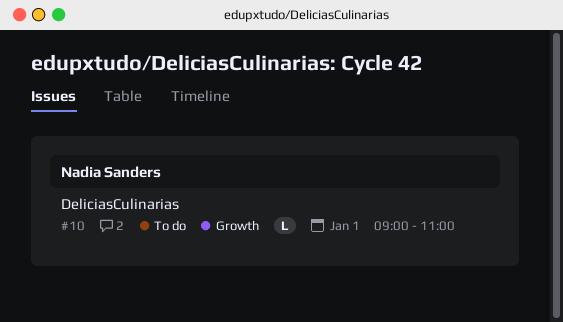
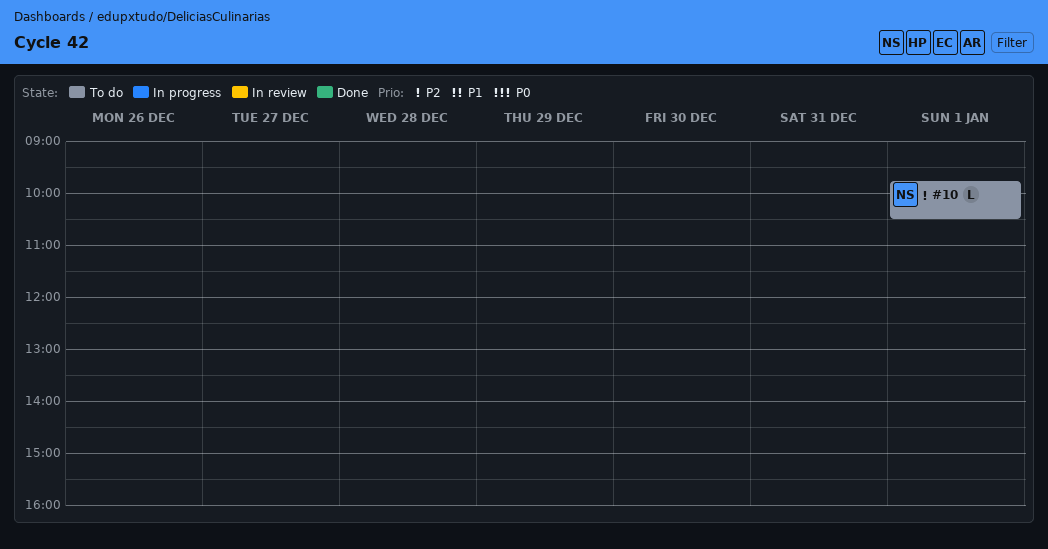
#10, begins: 09:00 -> 09:45
#10, ends: 11:00 -> 10:30

